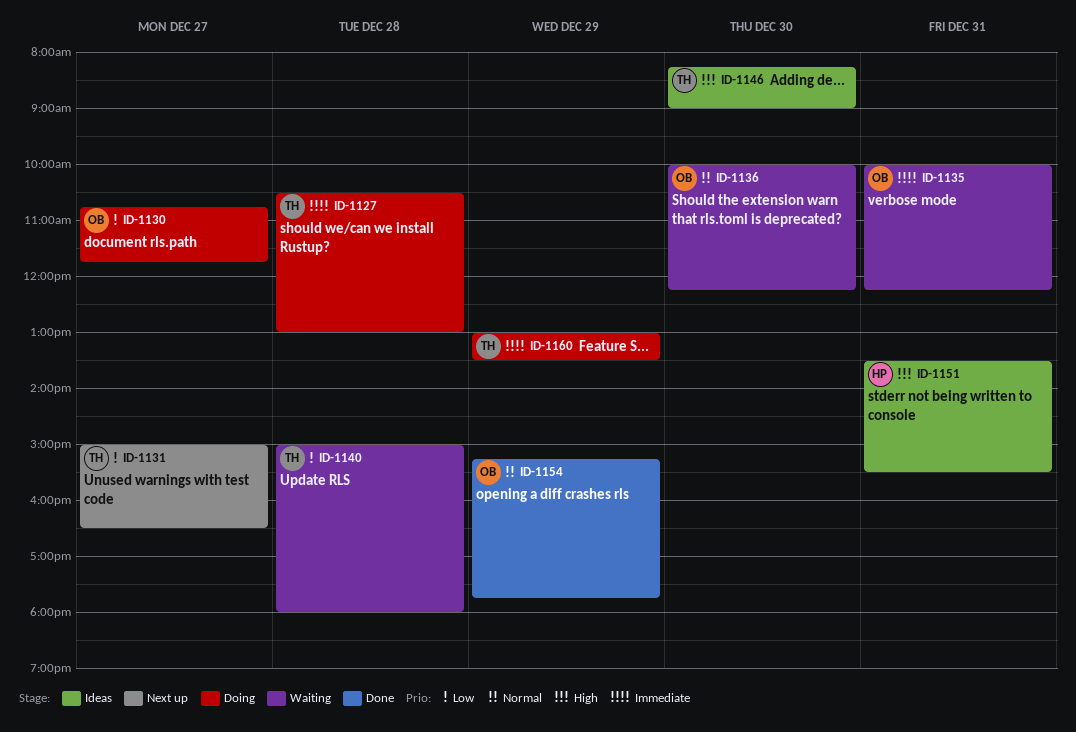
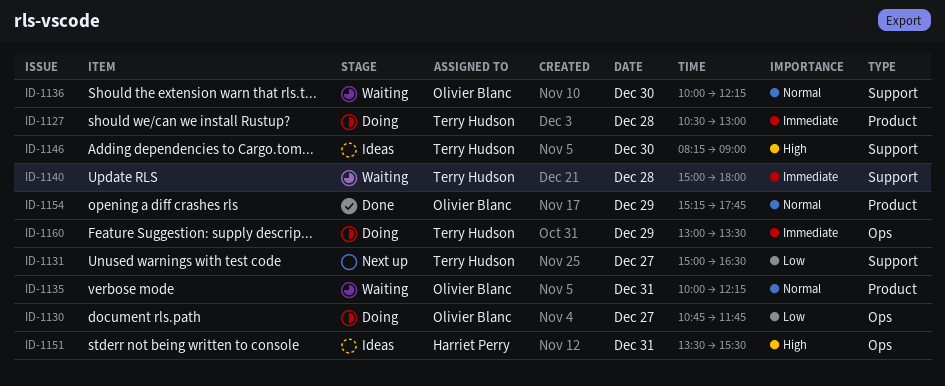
ID-1135, priority: Immediate -> Normal
ID-1140, priority: Low -> Immediate

